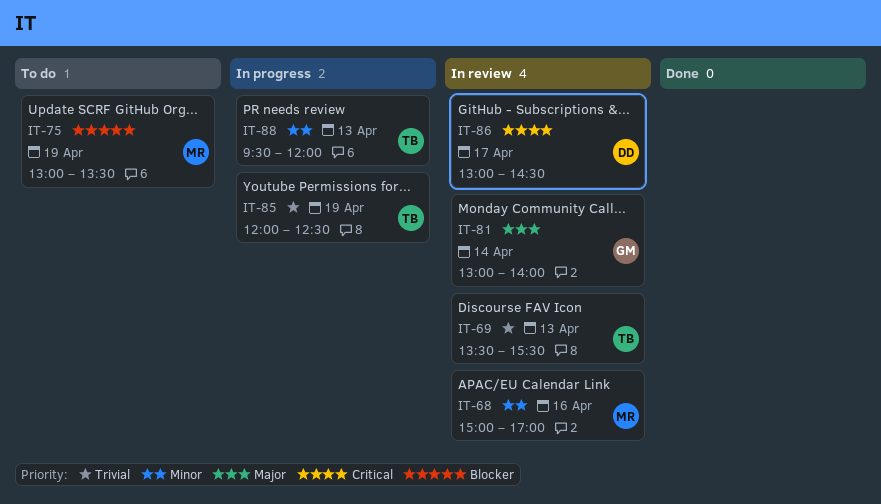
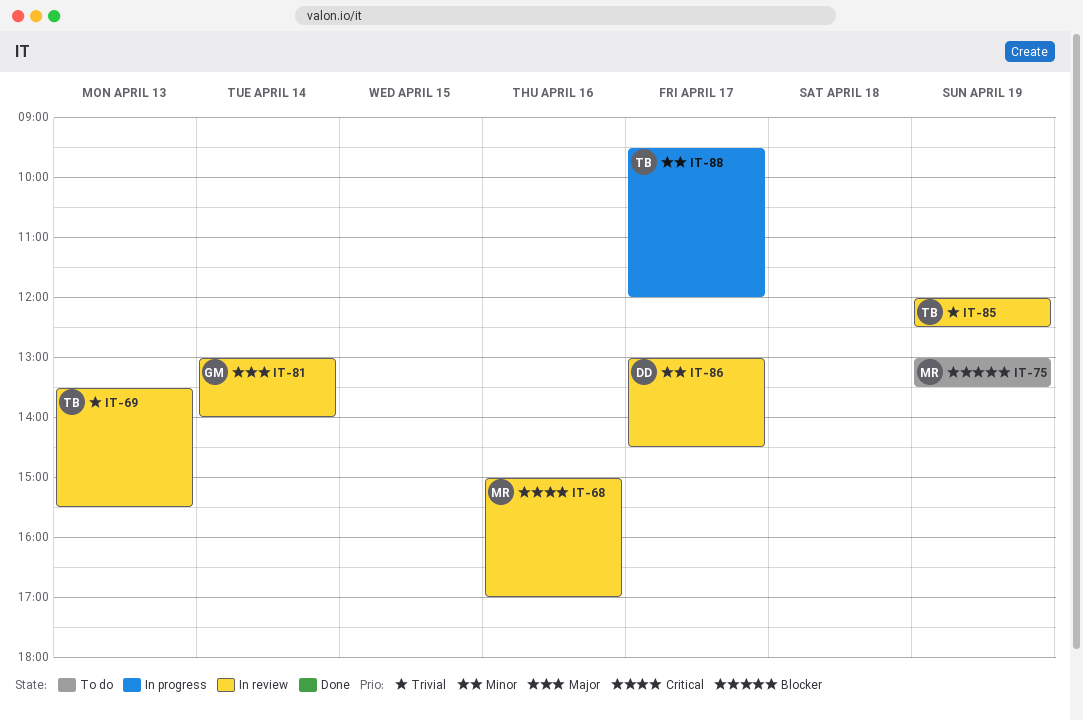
IT-68, priority: Minor -> Critical
IT-85, status: In progress -> In review
IT-86, priority: Critical -> Minor
IT-88, day: Apr 13 -> Apr 17

